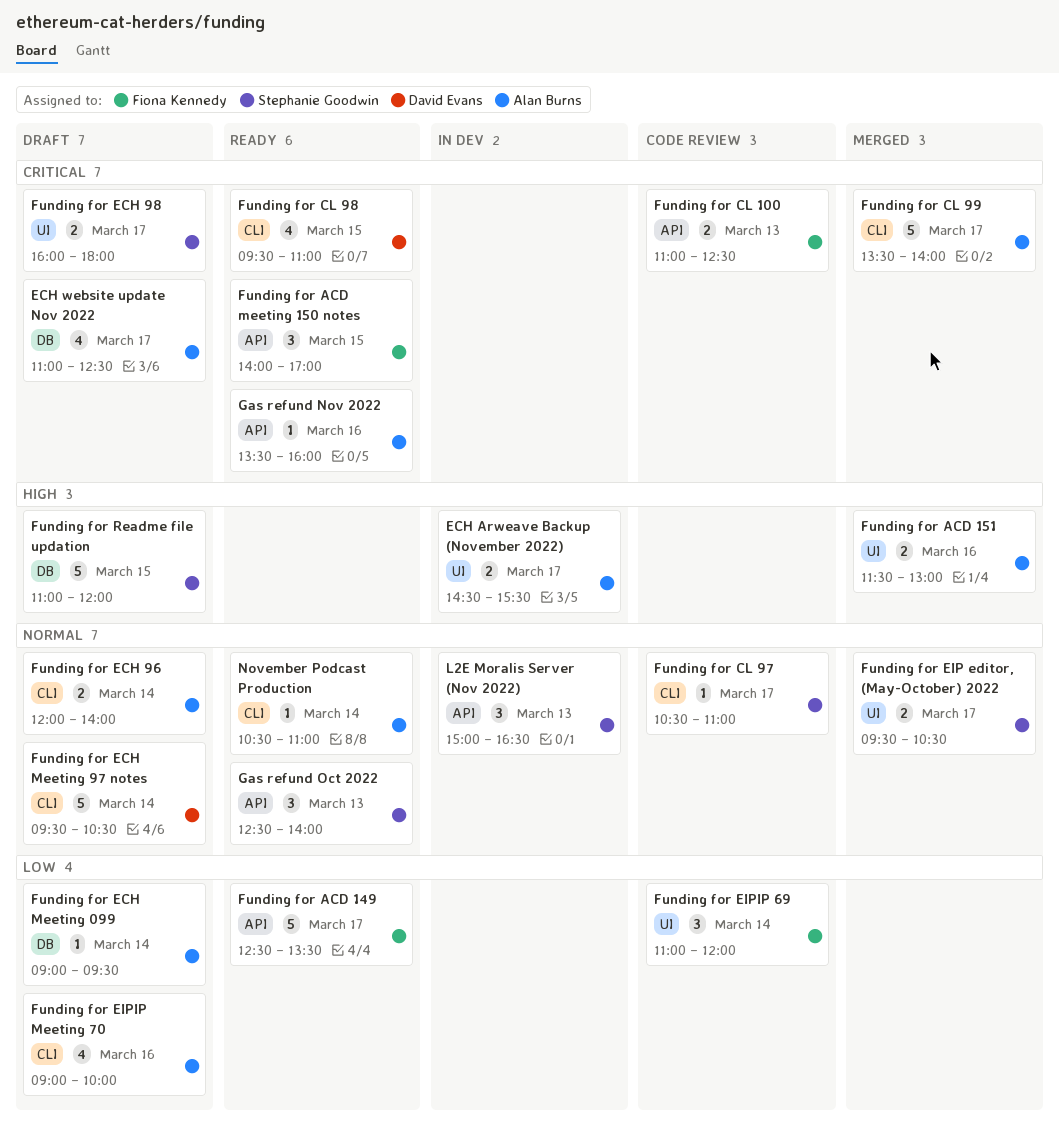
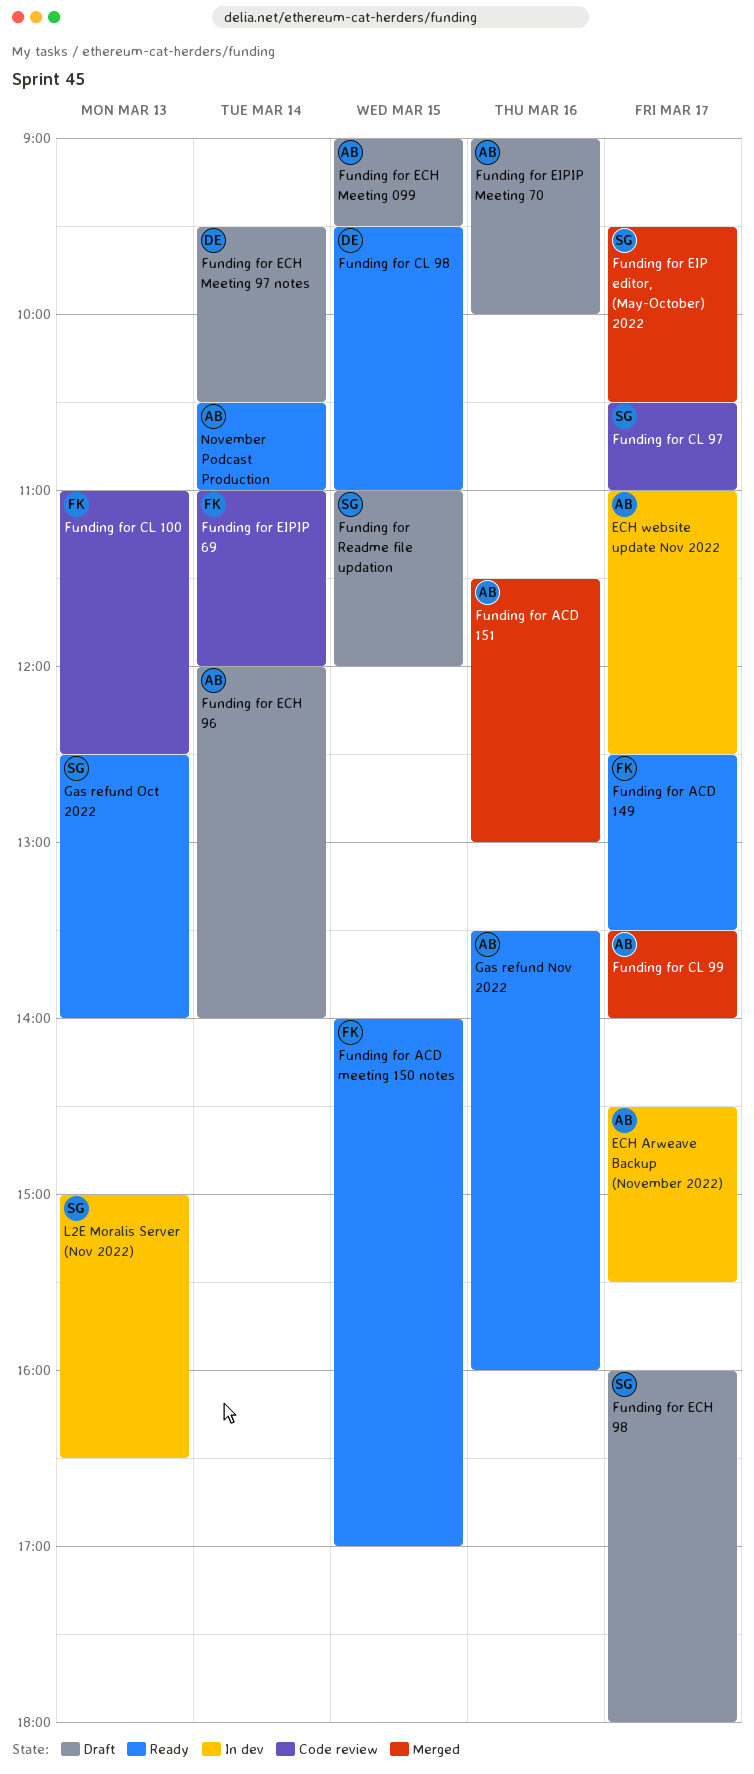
ECH website update Nov 2022, status: Draft -> In dev
Funding for ECH Meeting 099, day: Mar 14 -> Mar 15

